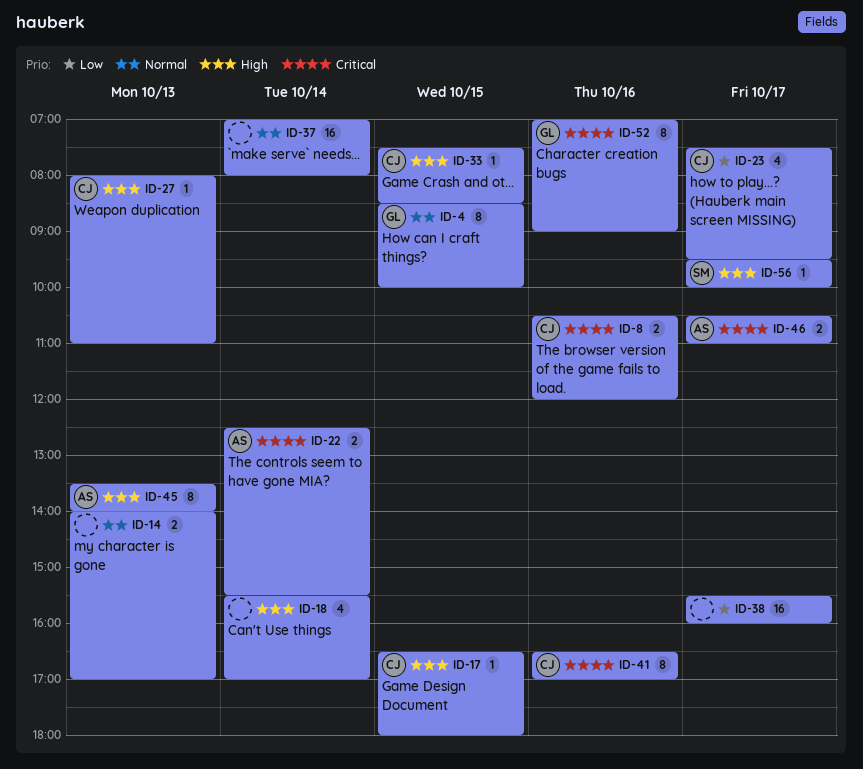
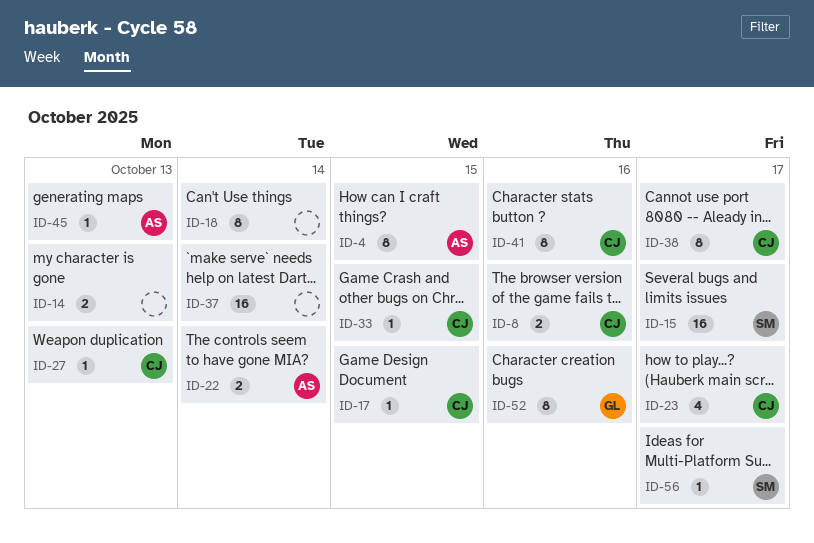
ID-4, owner: GL -> AS
ID-15: none -> present
ID-18, estimate: 4 -> 8
ID-38, owner: none -> CJ
ID-38, estimate: 16 -> 8
ID-45, estimate: 8 -> 1
ID-46: present -> none

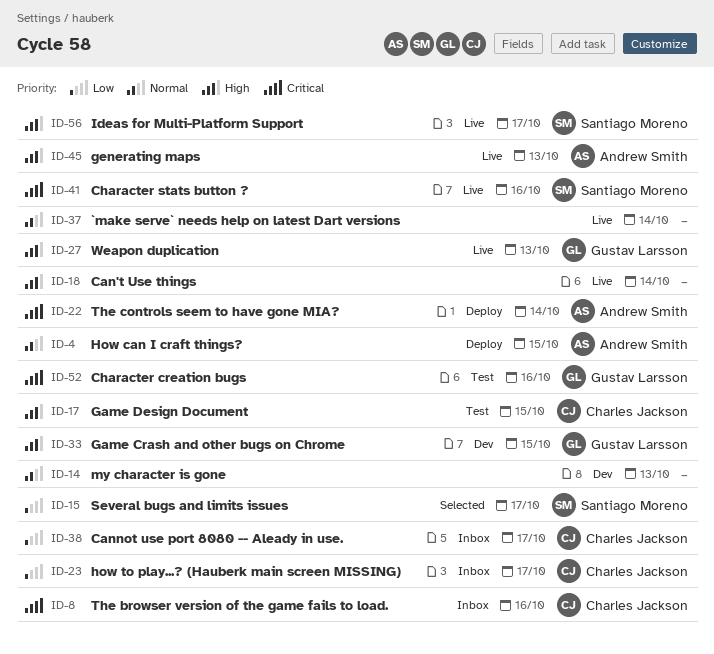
ID-27, owner: Charles Jackson -> Gustav Larsson
ID-33, owner: Charles Jackson -> Gustav Larsson
ID-41, owner: Charles Jackson -> Santiago Moreno

